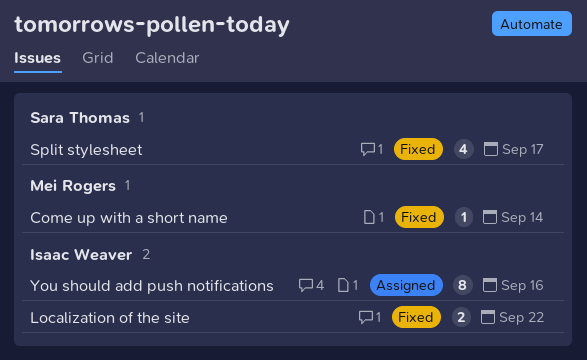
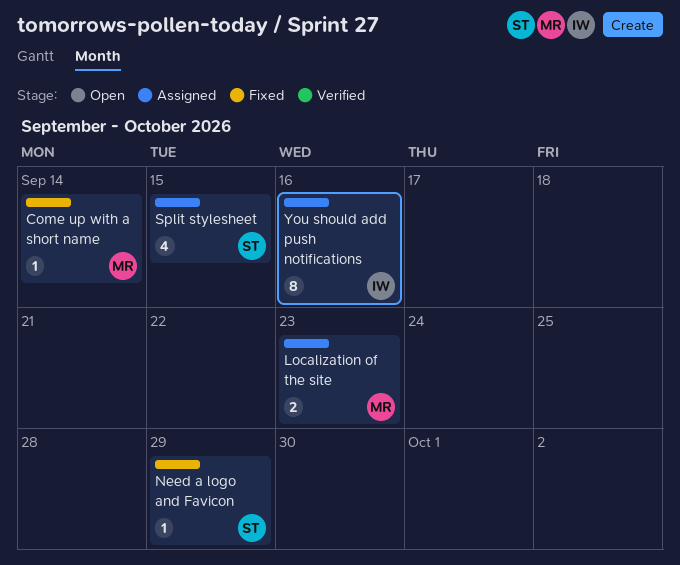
Localization of the site, status: Fixed -> Assigned
Localization of the site, owner: Isaac Weaver -> Mei Rogers
Localization of the site, due: Sep 22 -> Sep 23
Need a logo and Favicon: none -> present
Split stylesheet, status: Fixed -> Assigned
Split stylesheet, due: Sep 17 -> Sep 15

